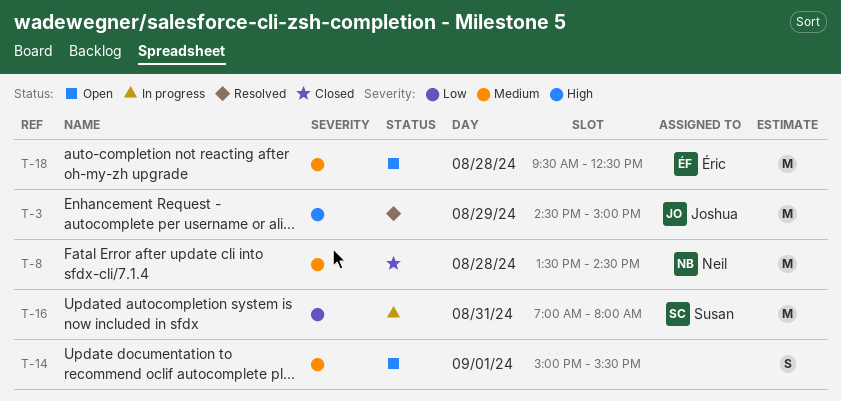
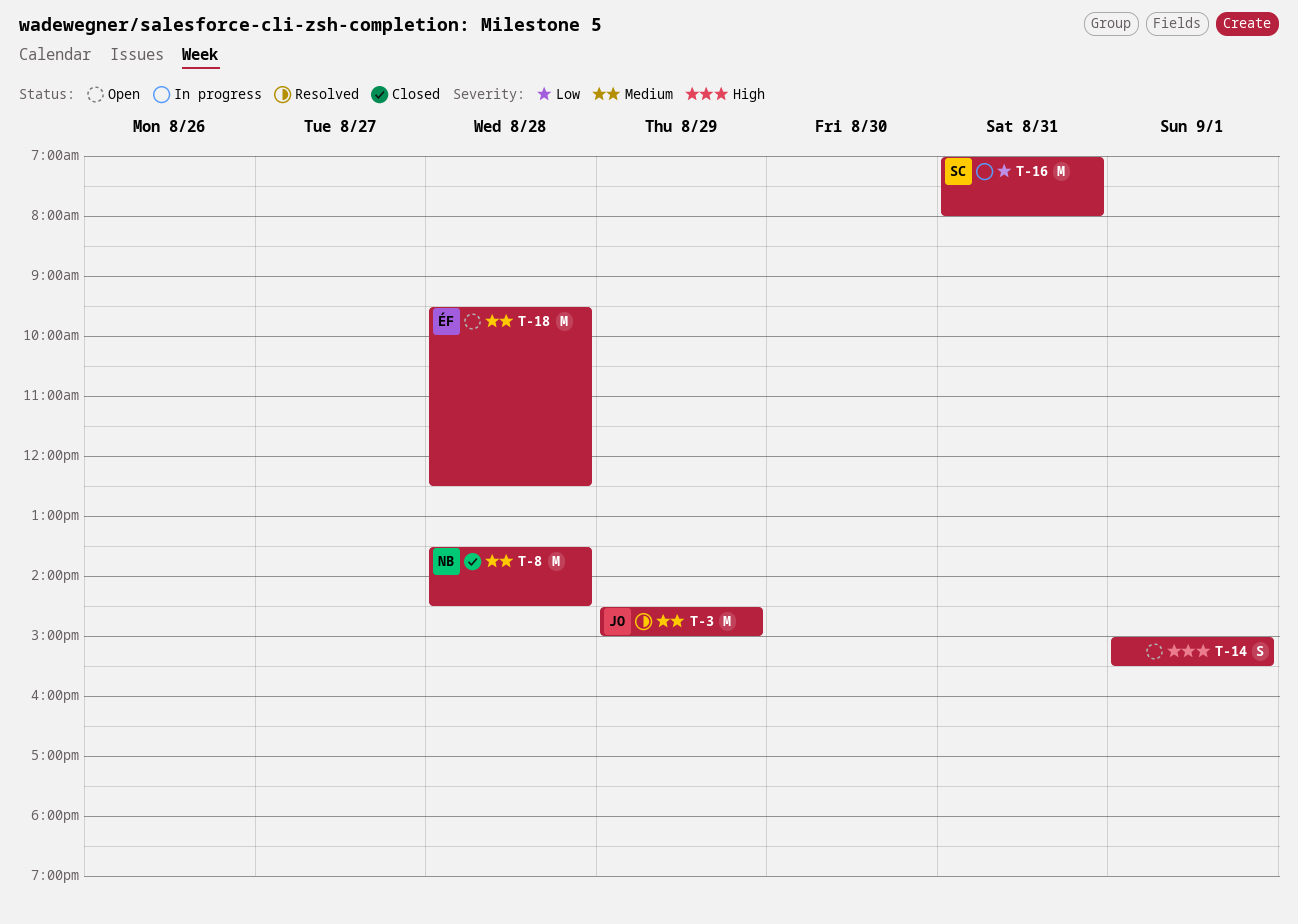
T-3, priority: High -> Medium
T-14, priority: Medium -> High

